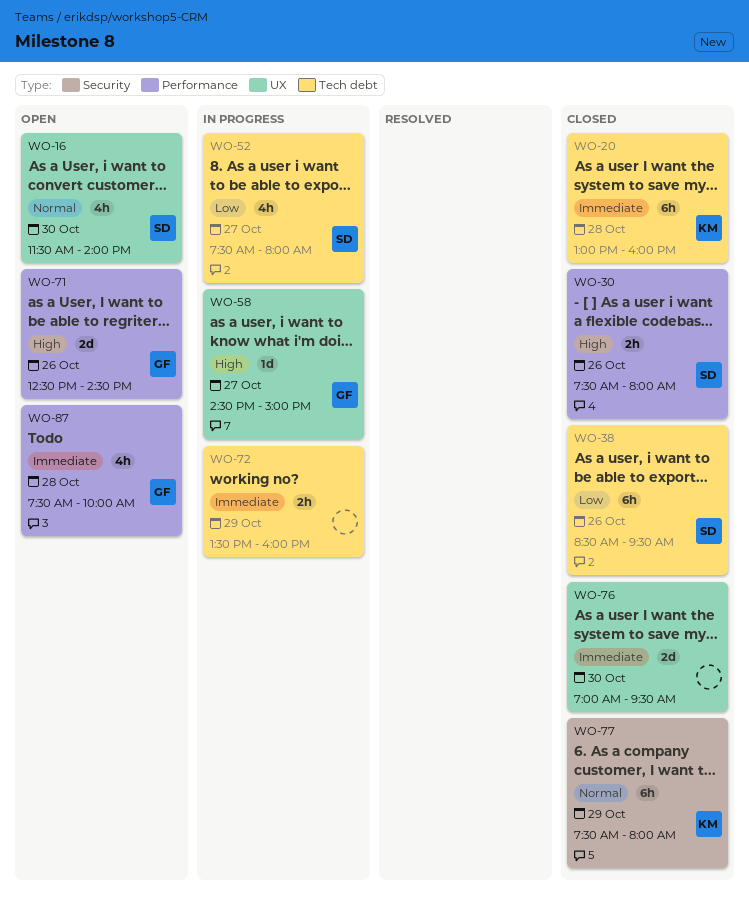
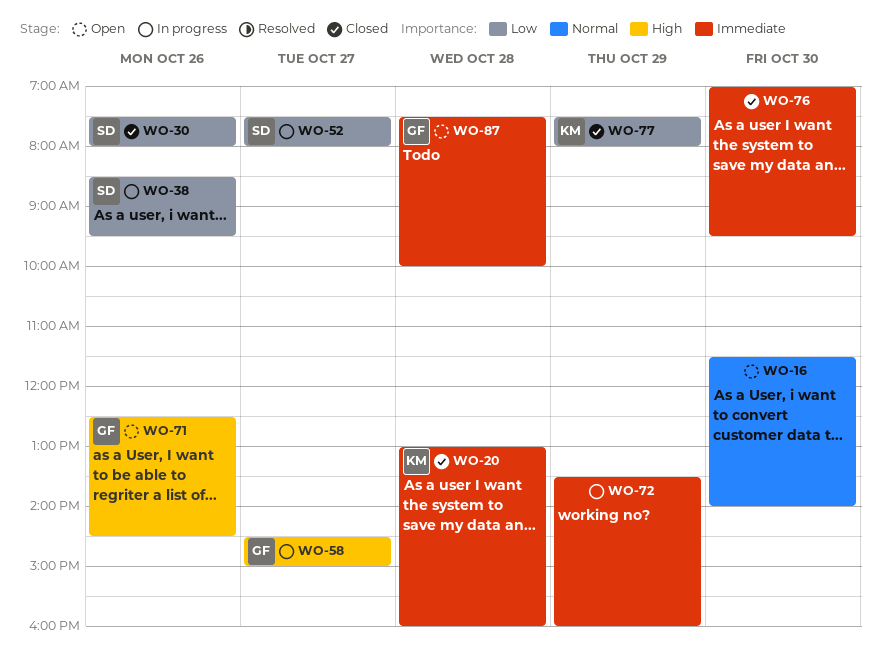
WO-16, owner: SD -> none
WO-30, priority: High -> Low
WO-38, status: Closed -> In progress
WO-77, priority: Normal -> Low

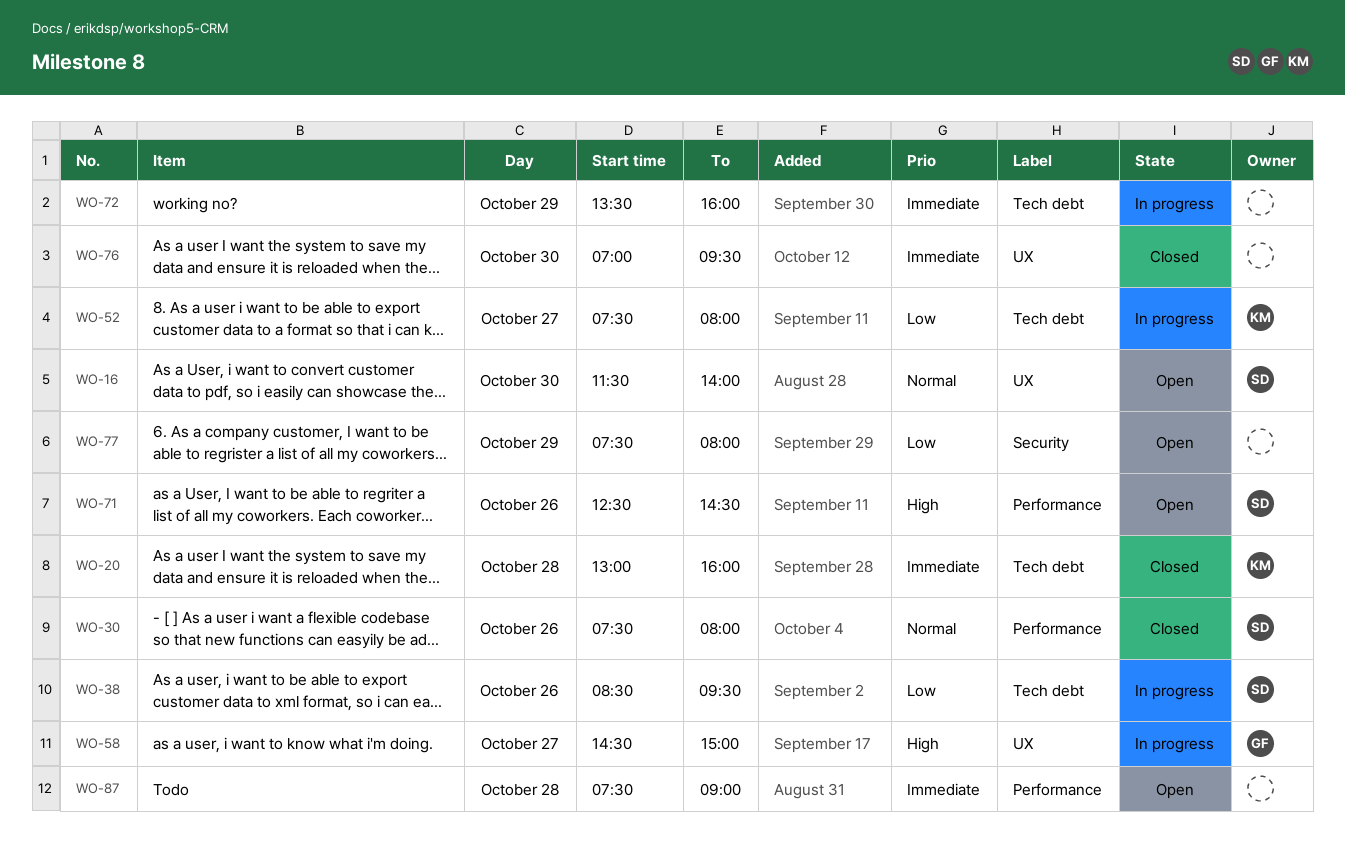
WO-16, owner: none -> SD
WO-30, priority: Low -> Normal
WO-52, owner: SD -> KM
WO-71, owner: GF -> SD
WO-77, status: Closed -> Open
WO-77, owner: KM -> none
WO-87, owner: GF -> none
WO-87, ends: 10:00 -> 09:00

